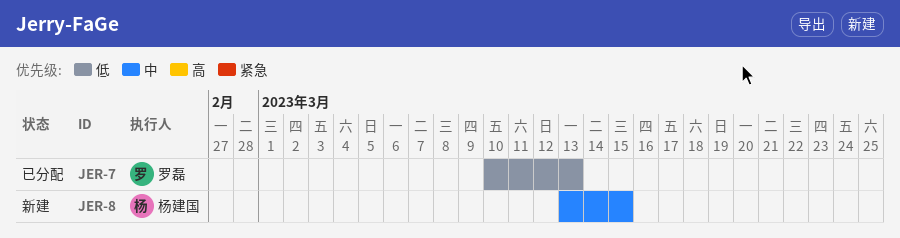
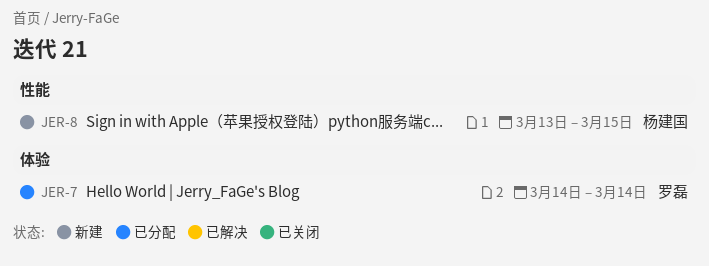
JER-7, start: Mar 10 -> Mar 14
JER-7, due: Mar 13 -> Mar 14

